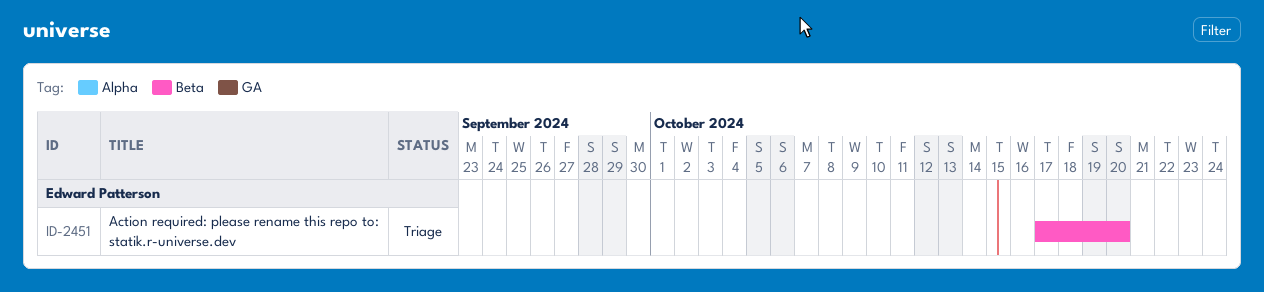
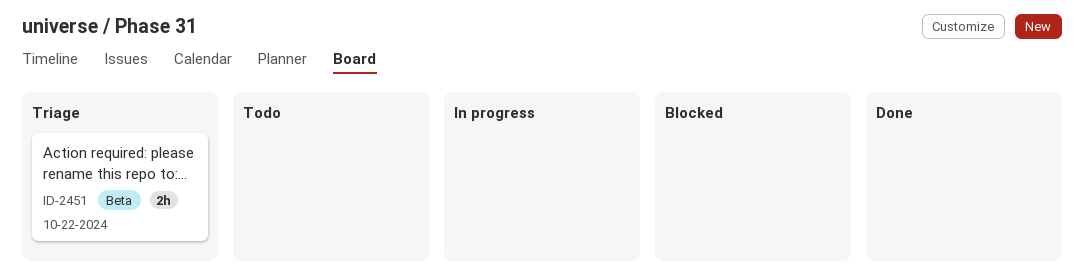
ID-2451, due: Oct 20 -> Oct 22

